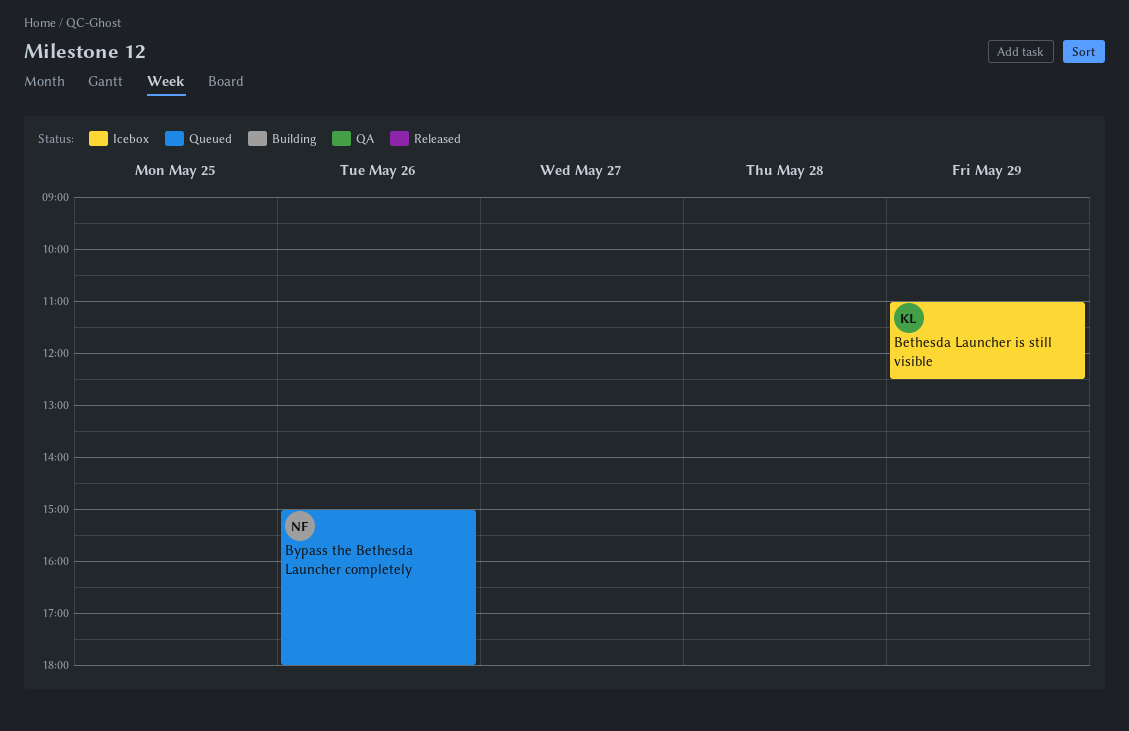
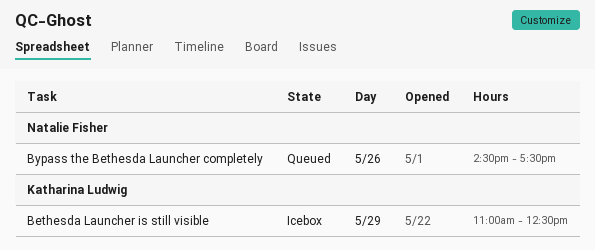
Bypass the Bethesda Launcher completely, begins: 15:00 -> 14:30
Bypass the Bethesda Launcher completely, ends: 18:00 -> 17:30

